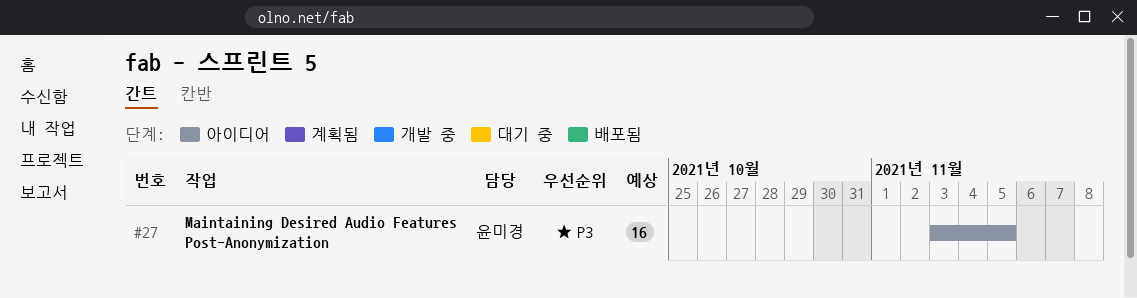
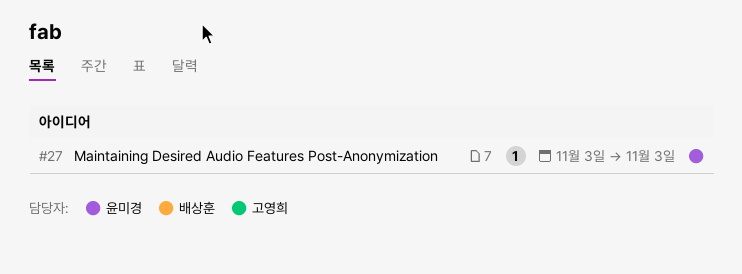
#27, estimate: 16 -> 1
#27, due: Nov 5 -> Nov 3

